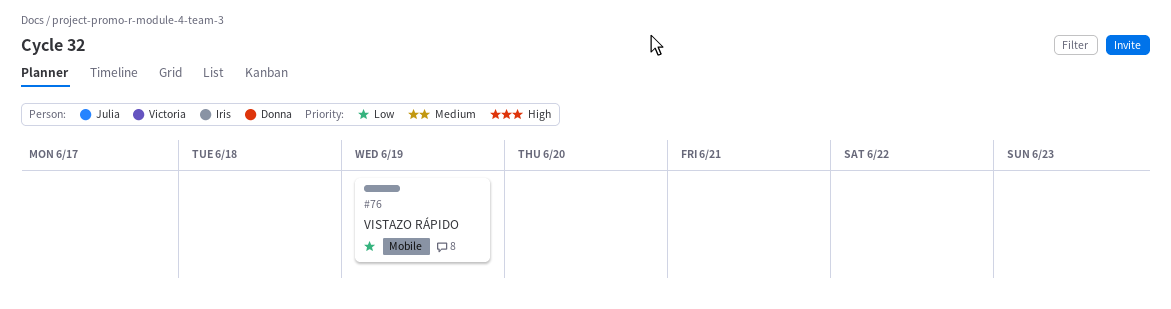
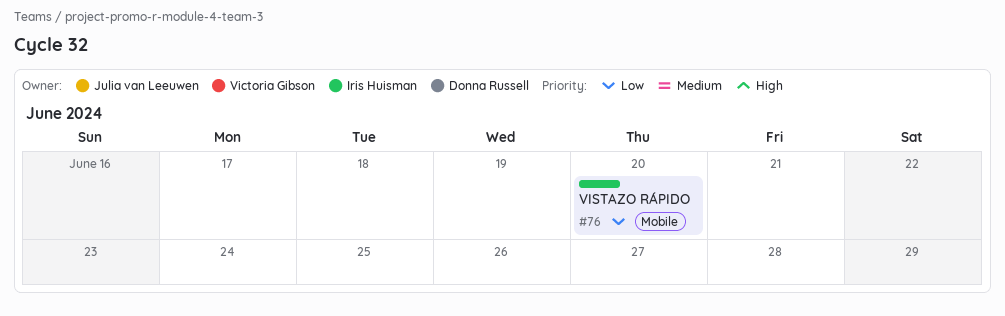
#76, due: Jun 19 -> Jun 20

